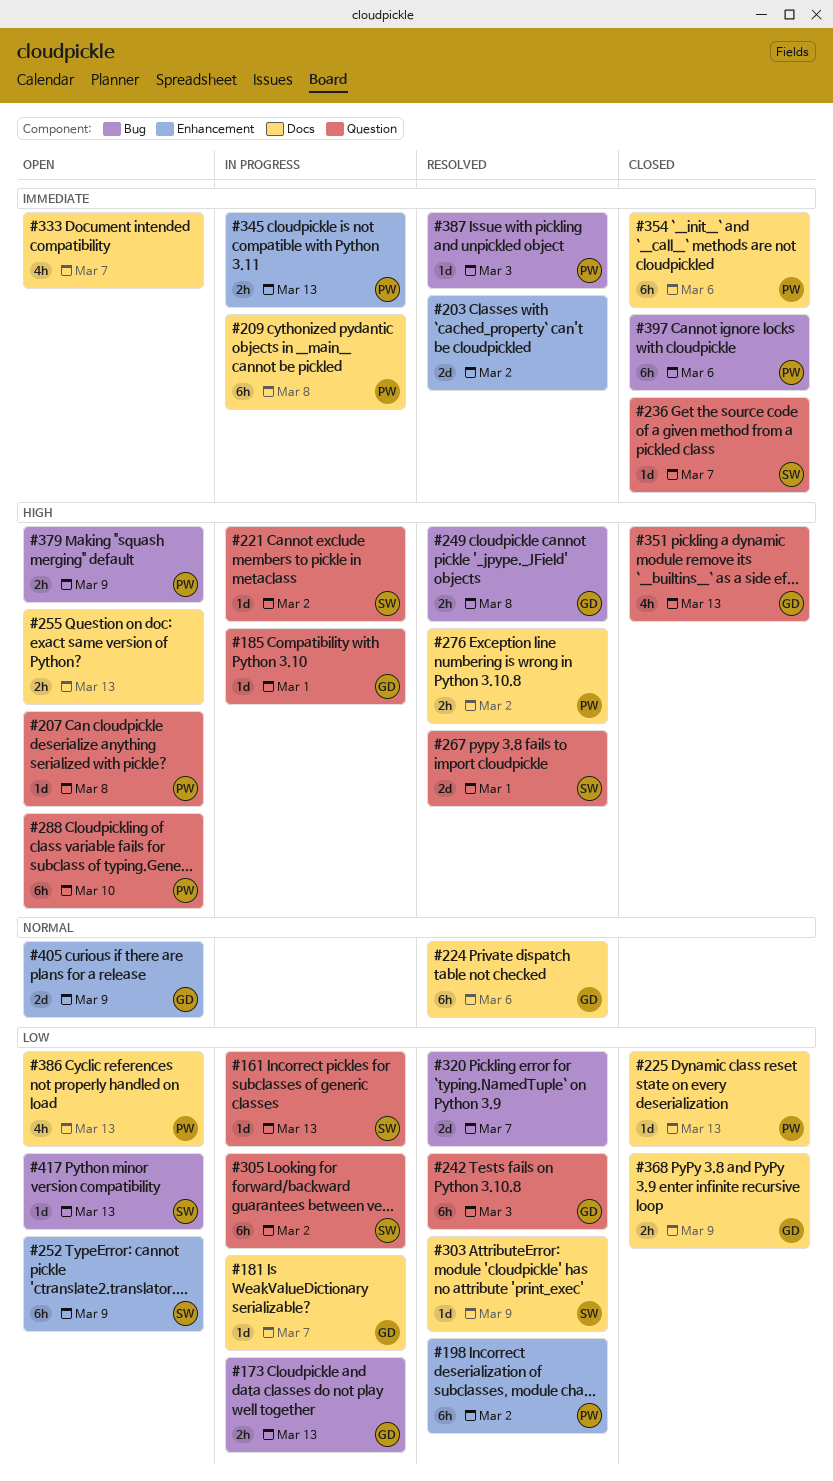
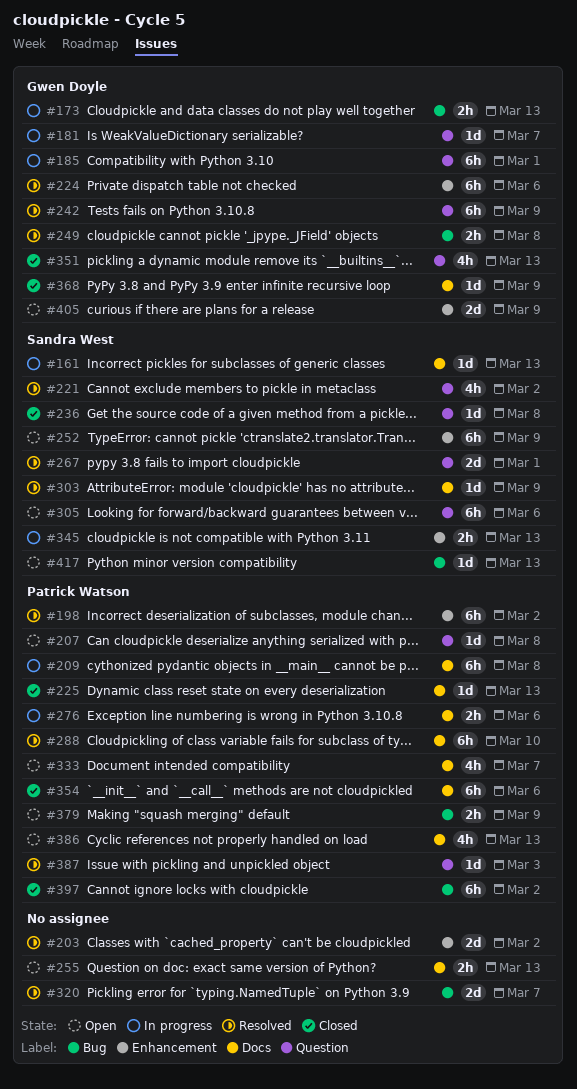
#161, label: Question -> Docs
#181, label: Docs -> Question
#185, estimate: 1d -> 6h
#221, status: In progress -> Resolved
#221, estimate: 1d -> 4h
#224, label: Docs -> Enhancement
#236, due: Mar 7 -> Mar 8
#242, due: Mar 3 -> Mar 9
#276, status: Resolved -> In progress
#276, due: Mar 2 -> Mar 6
#288, status: Open -> Resolved
#288, label: Question -> Docs
#305, status: In progress -> Open
#305, due: Mar 2 -> Mar 6
#333, owner: none -> Patrick Watson
#345, owner: Patrick Watson -> Sandra West
#368, estimate: 2h -> 1d
#387, label: Bug -> Question
#397, due: Mar 6 -> Mar 2

